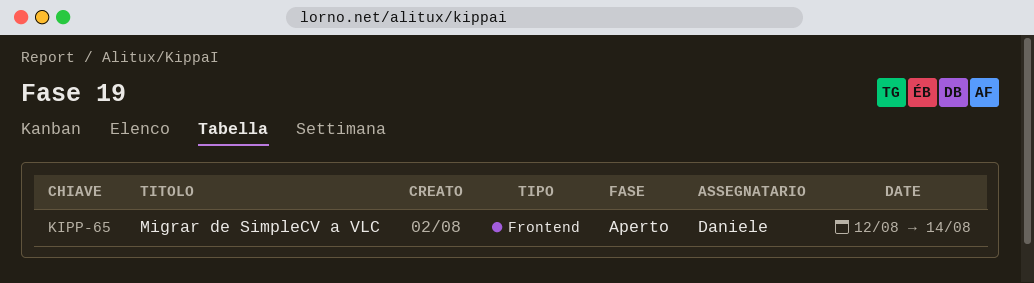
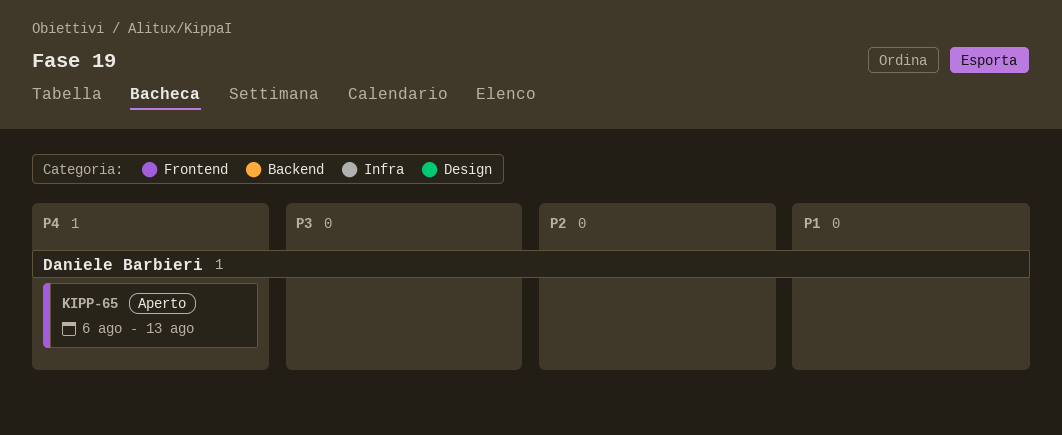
KIPP-65, start: Aug 12 -> Aug 6
KIPP-65, due: Aug 14 -> Aug 13

